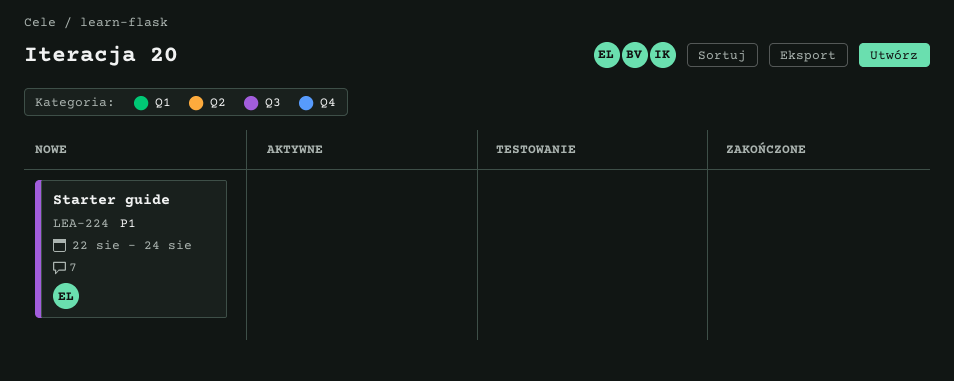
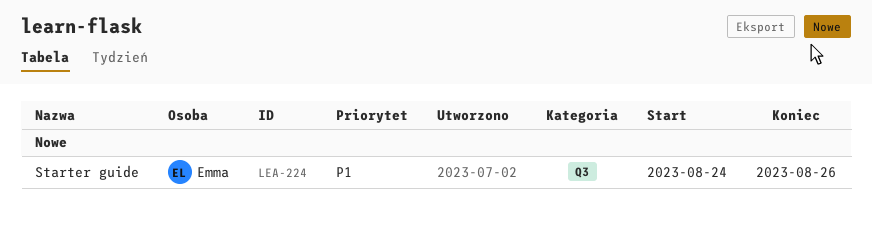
LEA-224, start: Aug 22 -> Aug 24
LEA-224, due: Aug 24 -> Aug 26

